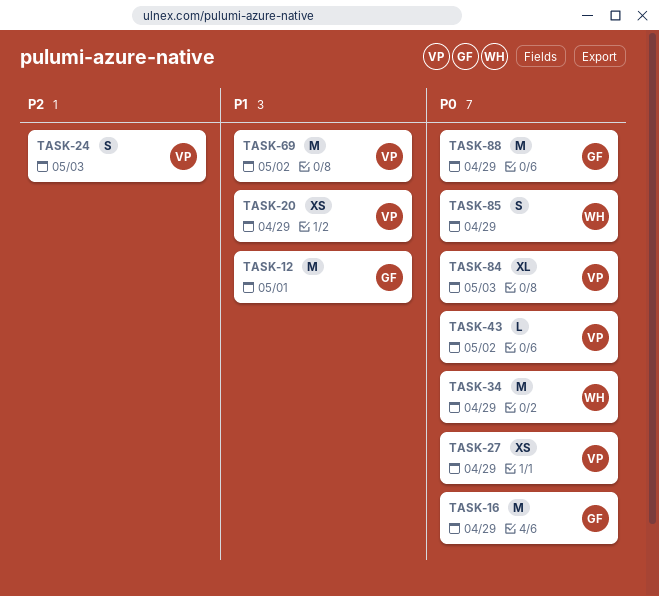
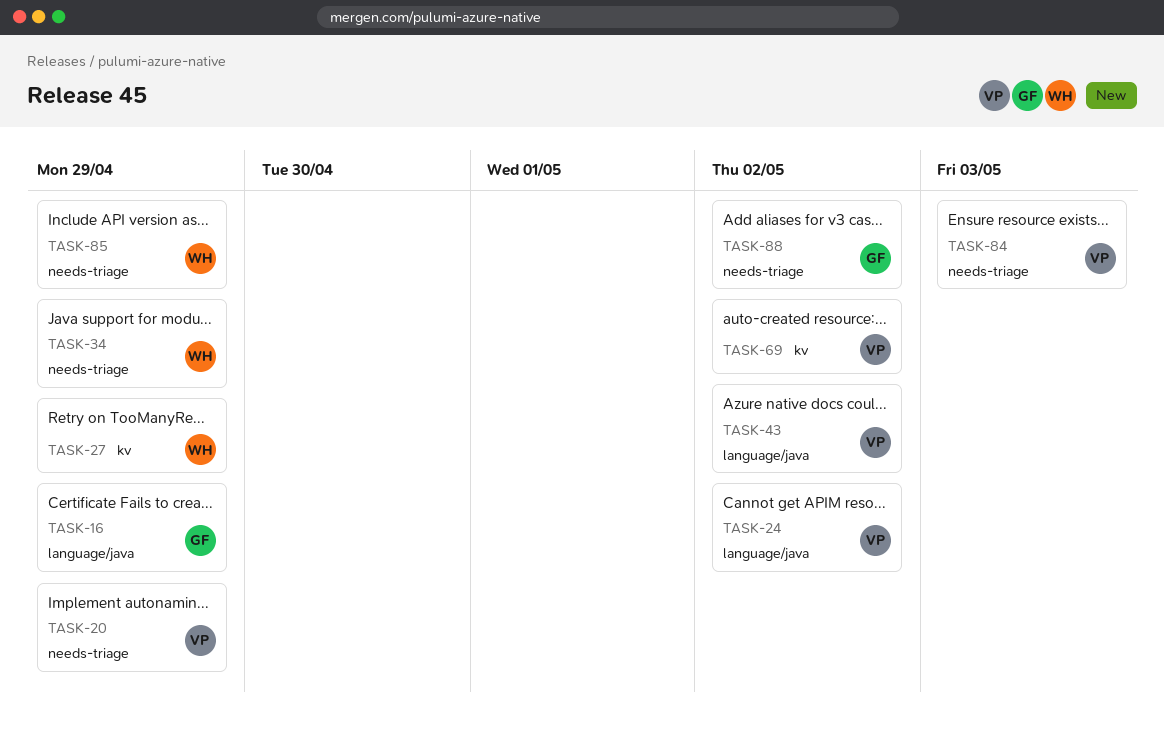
TASK-12: present -> none
TASK-24, due: May 3 -> May 2
TASK-27, owner: VP -> WH
TASK-88, due: Apr 29 -> May 2

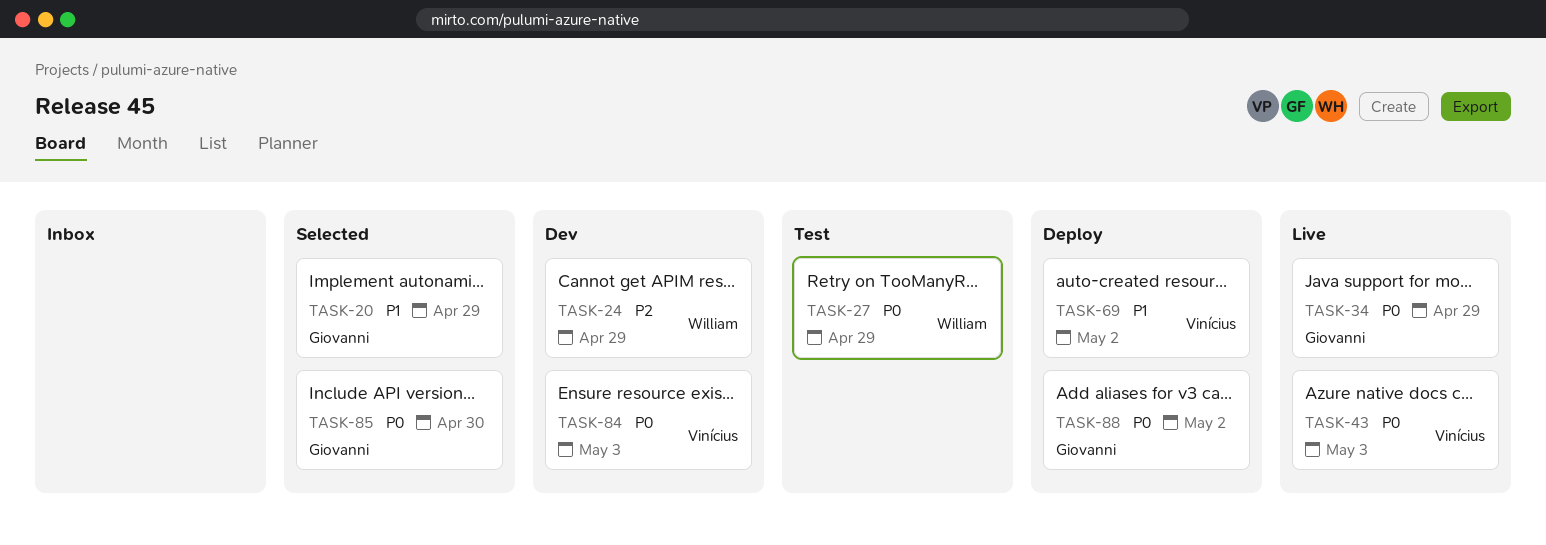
TASK-16: present -> none
TASK-20, owner: Vinícius -> Giovanni
TASK-24, owner: Vinícius -> William
TASK-24, due: May 2 -> Apr 29
TASK-34, owner: William -> Giovanni
TASK-43, due: May 2 -> May 3
TASK-85, owner: William -> Giovanni
TASK-85, due: Apr 29 -> Apr 30

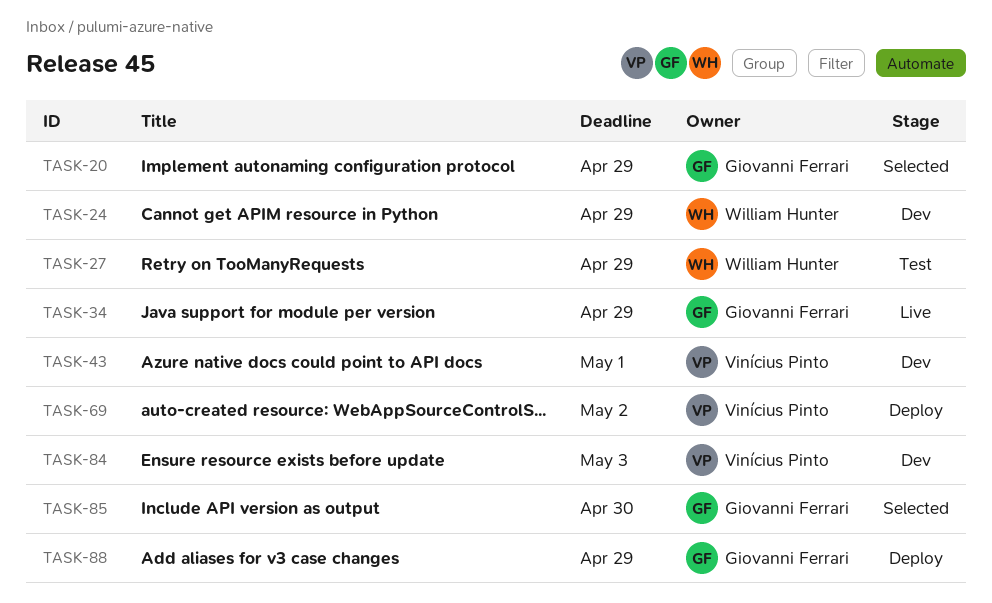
TASK-43, status: Live -> Dev
TASK-43, due: May 3 -> May 1
TASK-88, due: May 2 -> Apr 29

